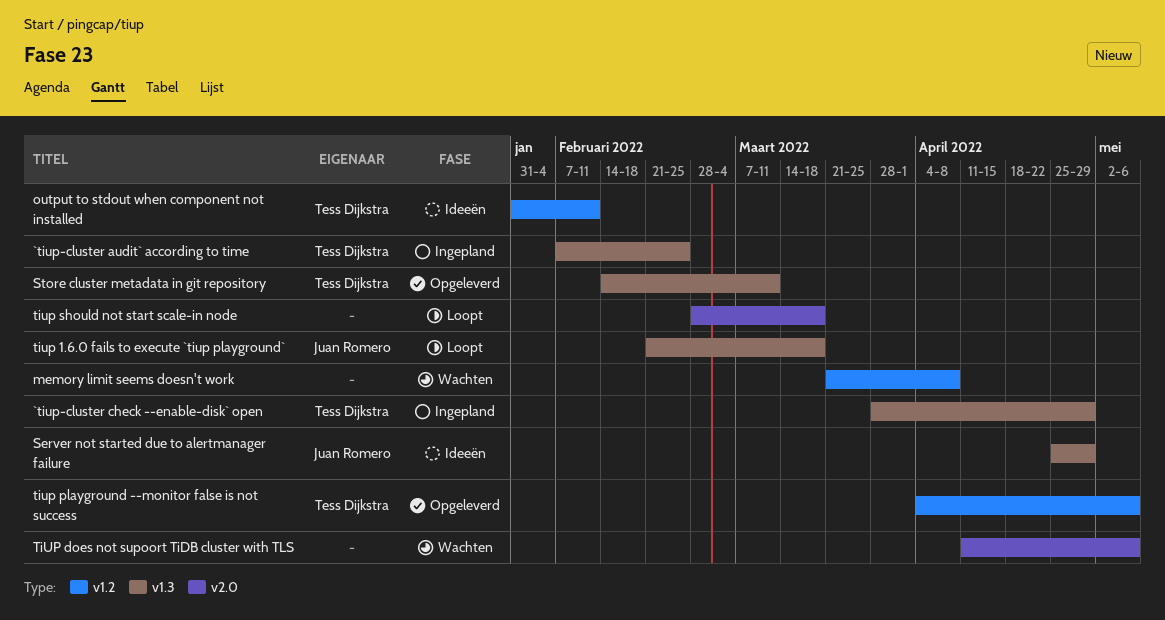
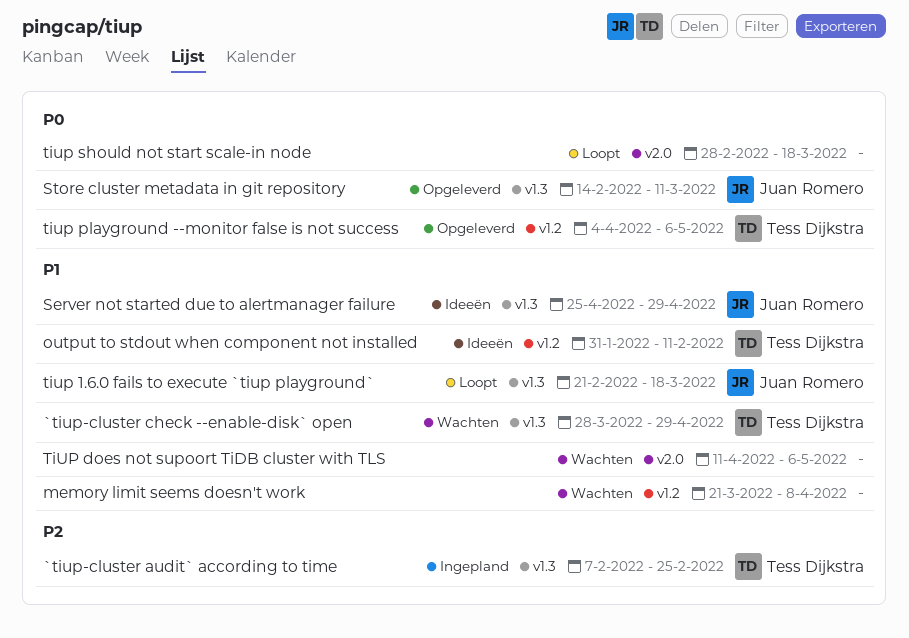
`tiup-cluster check --enable-disk` open, status: Ingepland -> Wachten
Store cluster metadata in git repository, owner: Tess Dijkstra -> Juan Romero

